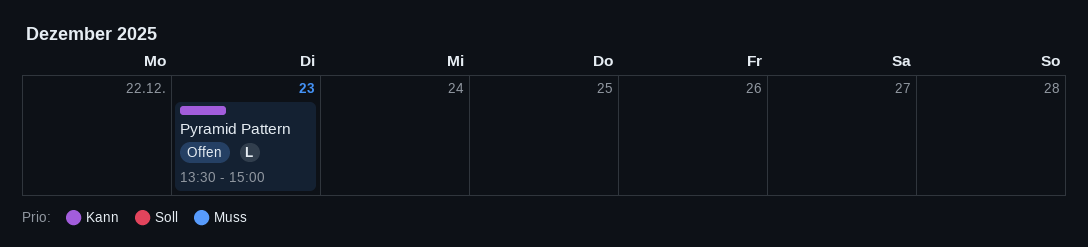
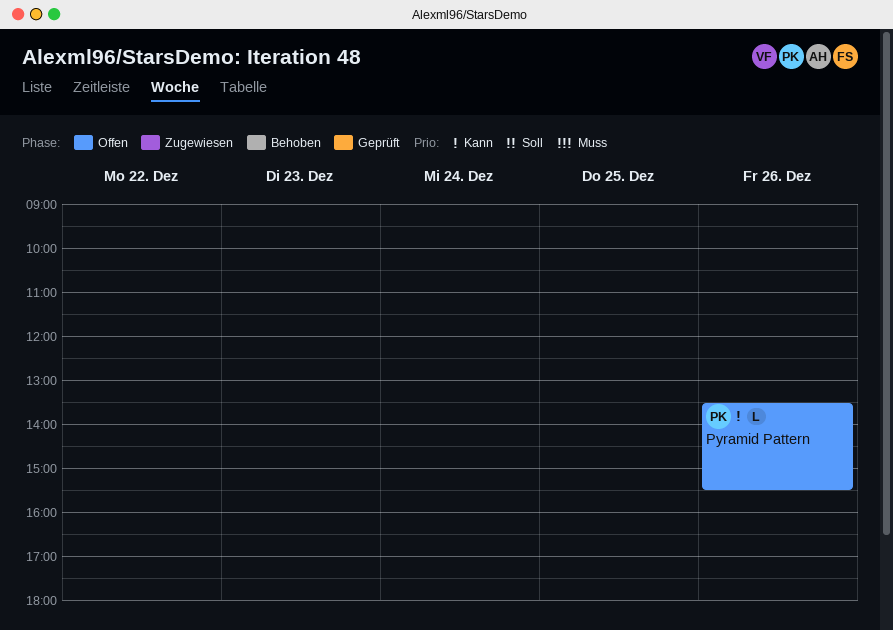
Pyramid Pattern, day: Dec 23 -> Dec 26
Pyramid Pattern, ends: 15:00 -> 15:30

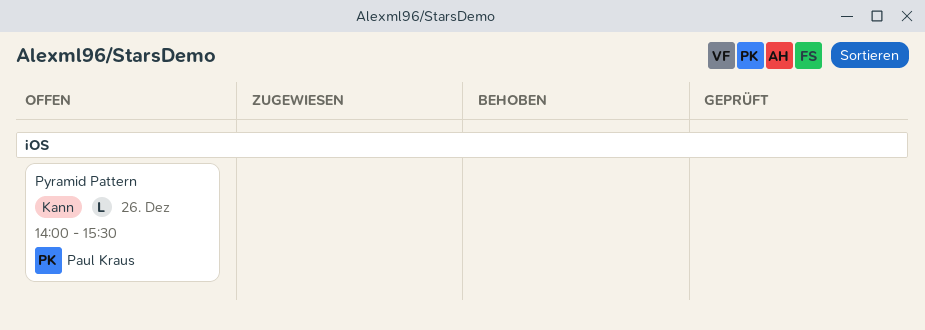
Pyramid Pattern, begins: 13:30 -> 14:00

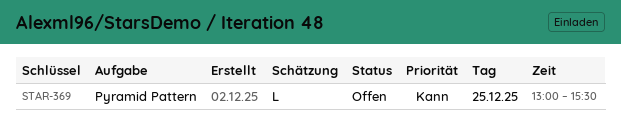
Pyramid Pattern, day: Dec 26 -> Dec 25
Pyramid Pattern, begins: 14:00 -> 13:00

